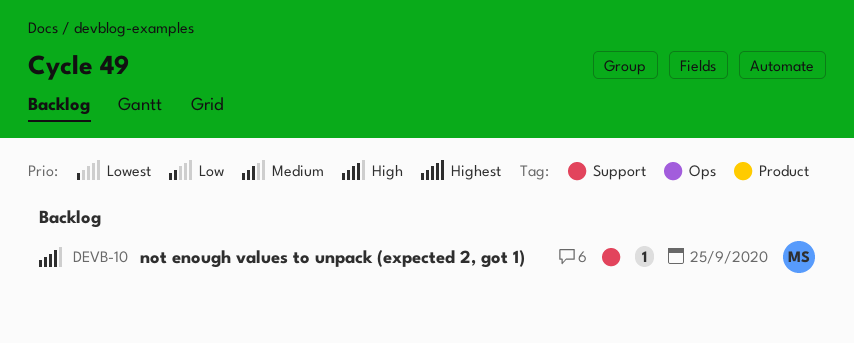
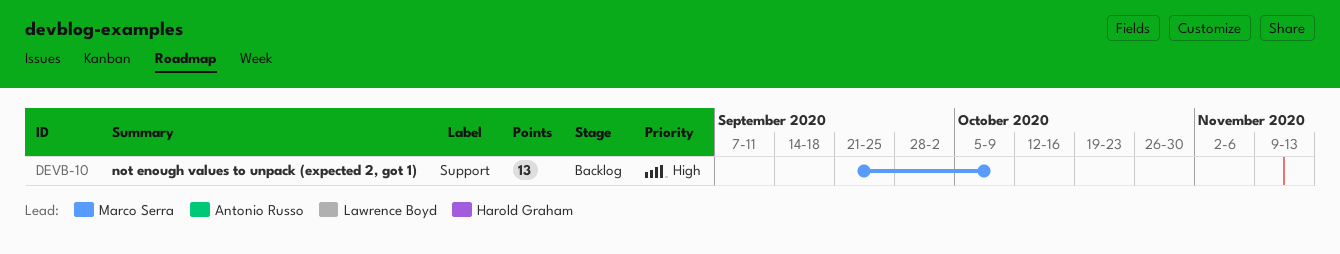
DEVB-10, estimate: 1 -> 13
DEVB-10, due: Sep 25 -> Oct 9

